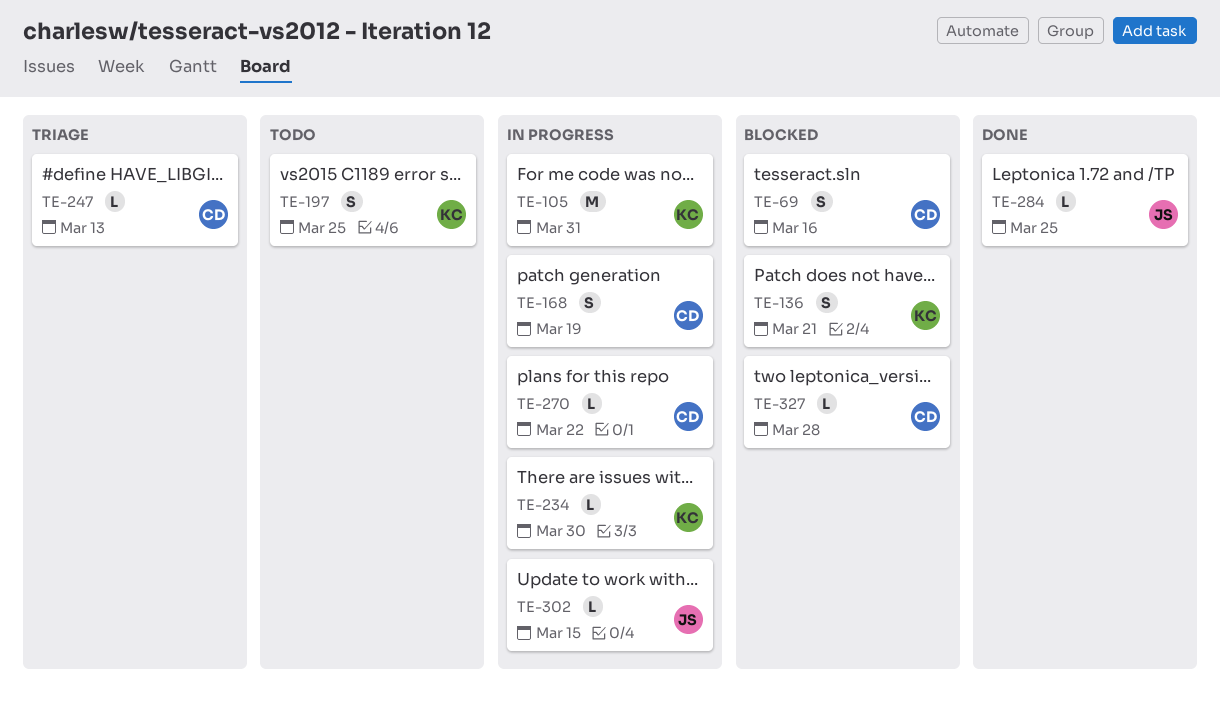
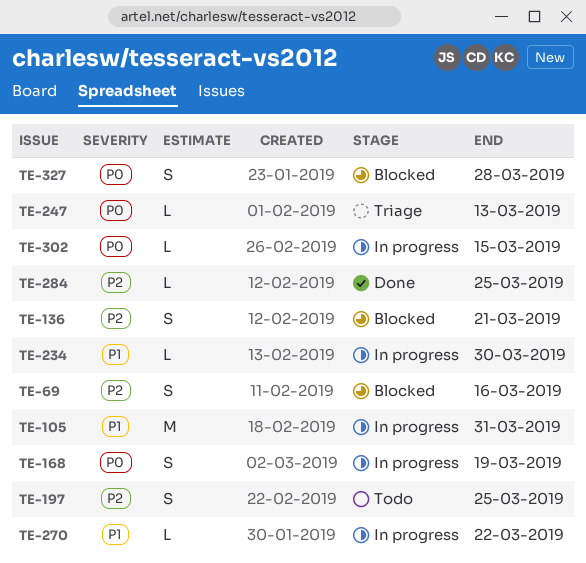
TE-327, estimate: L -> S

